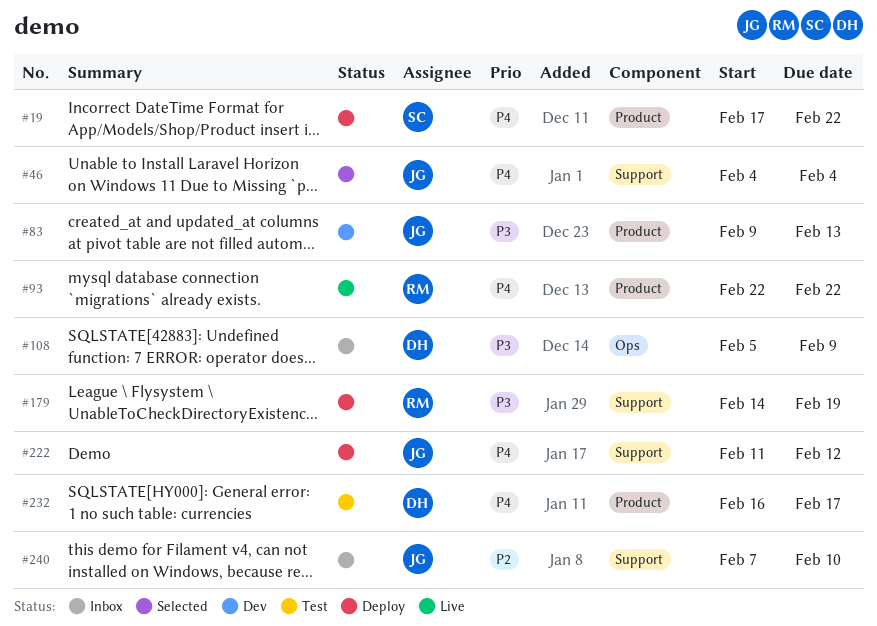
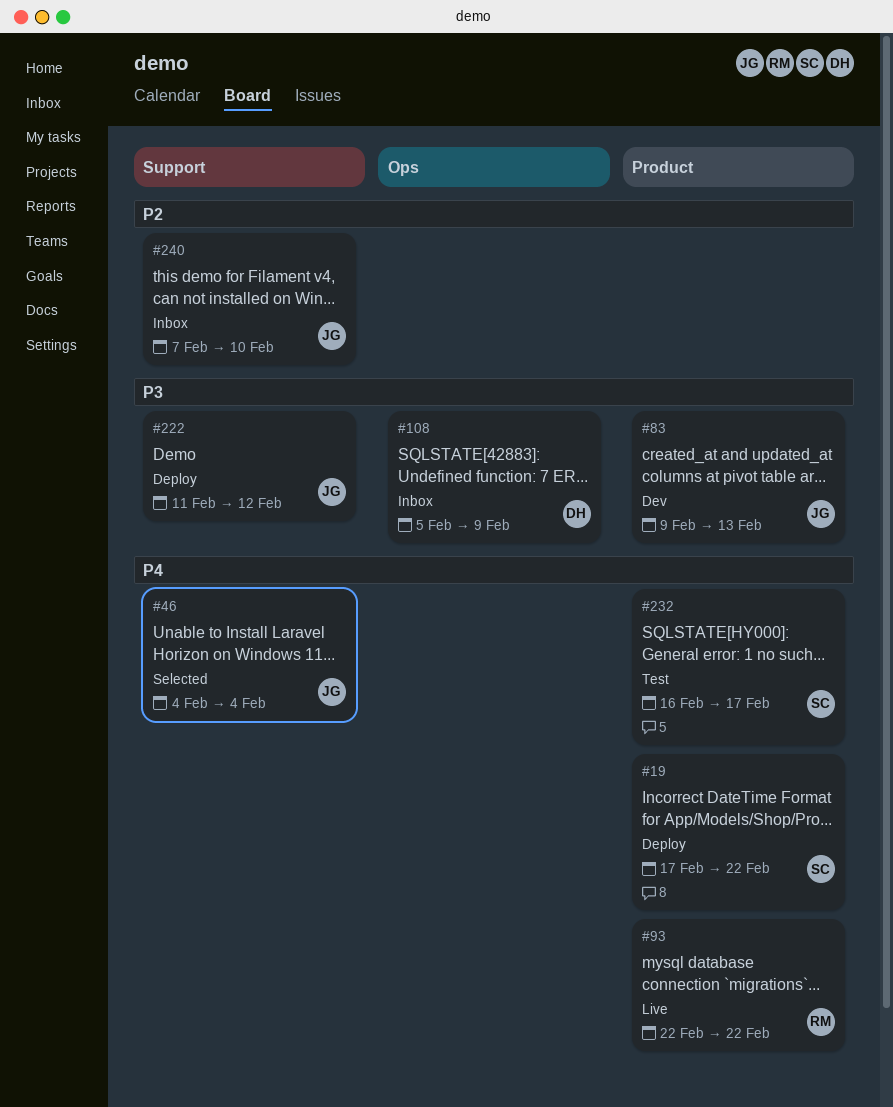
#179: present -> none
#222, priority: P4 -> P3
#232, owner: DH -> SC

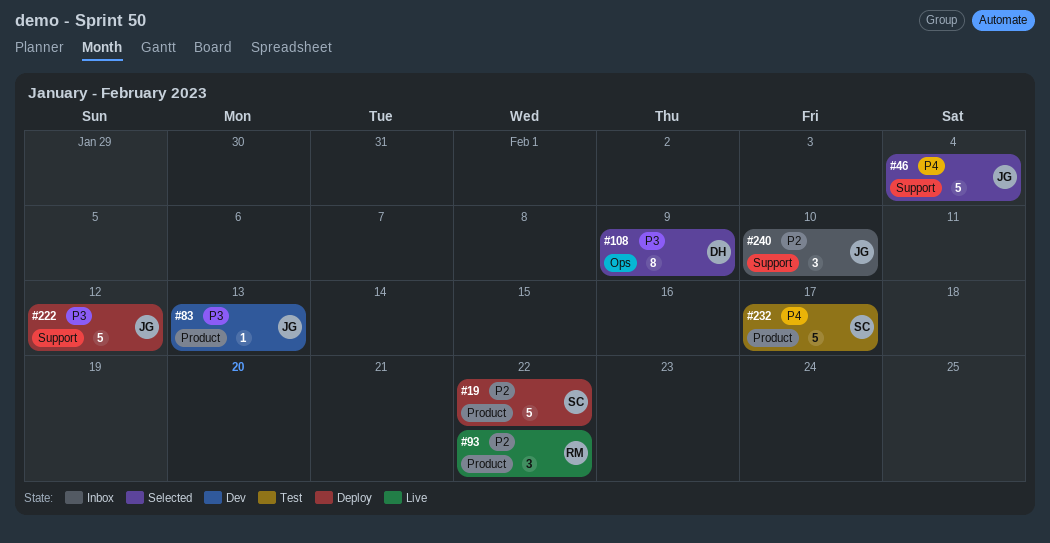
#19, priority: P4 -> P2
#93, priority: P4 -> P2
#108, status: Inbox -> Selected

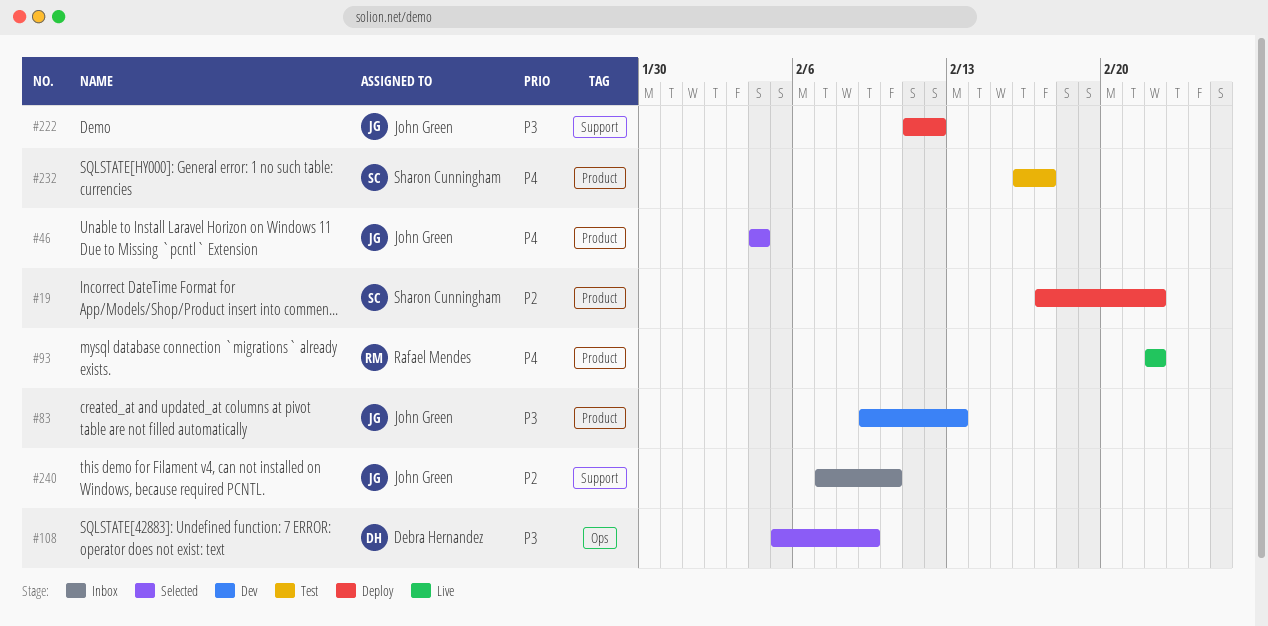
#46, label: Support -> Product
#93, priority: P2 -> P4

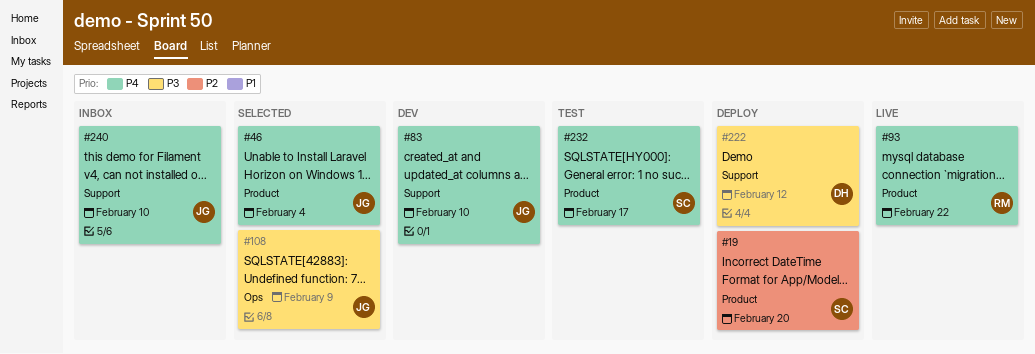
#19, due: Feb 22 -> Feb 20
#83, priority: P3 -> P4
#83, label: Product -> Support
#83, due: Feb 13 -> Feb 10
#108, owner: Debra Hernandez -> John Green
#222, owner: John Green -> Debra Hernandez
#240, priority: P2 -> P4

